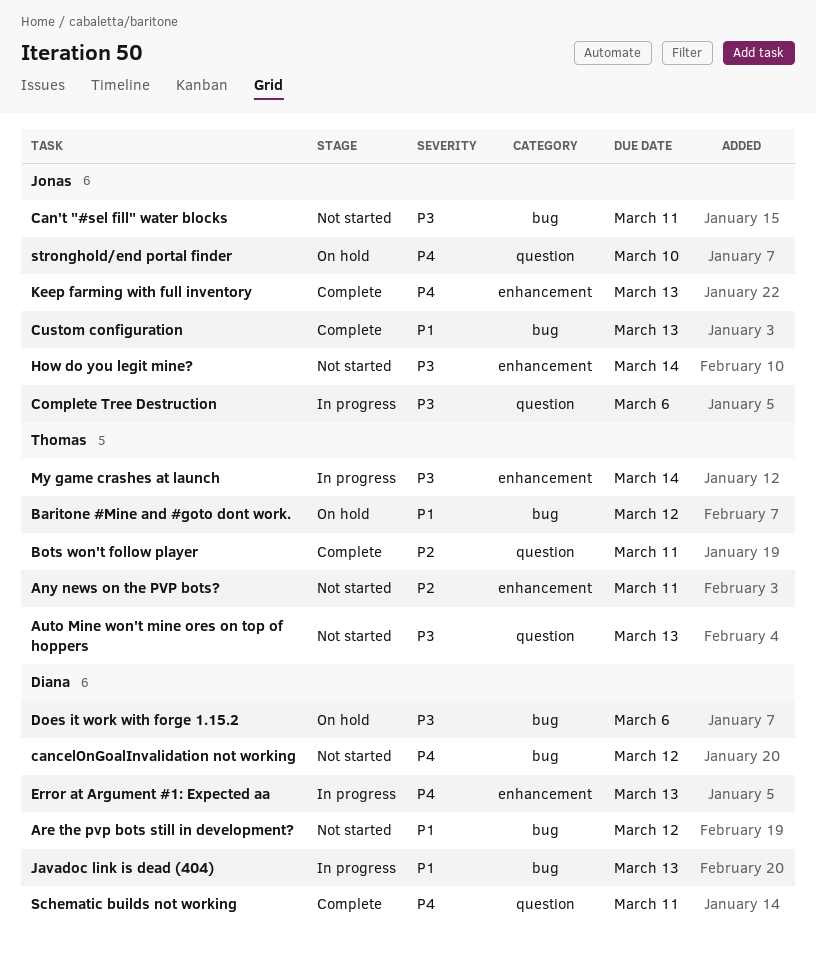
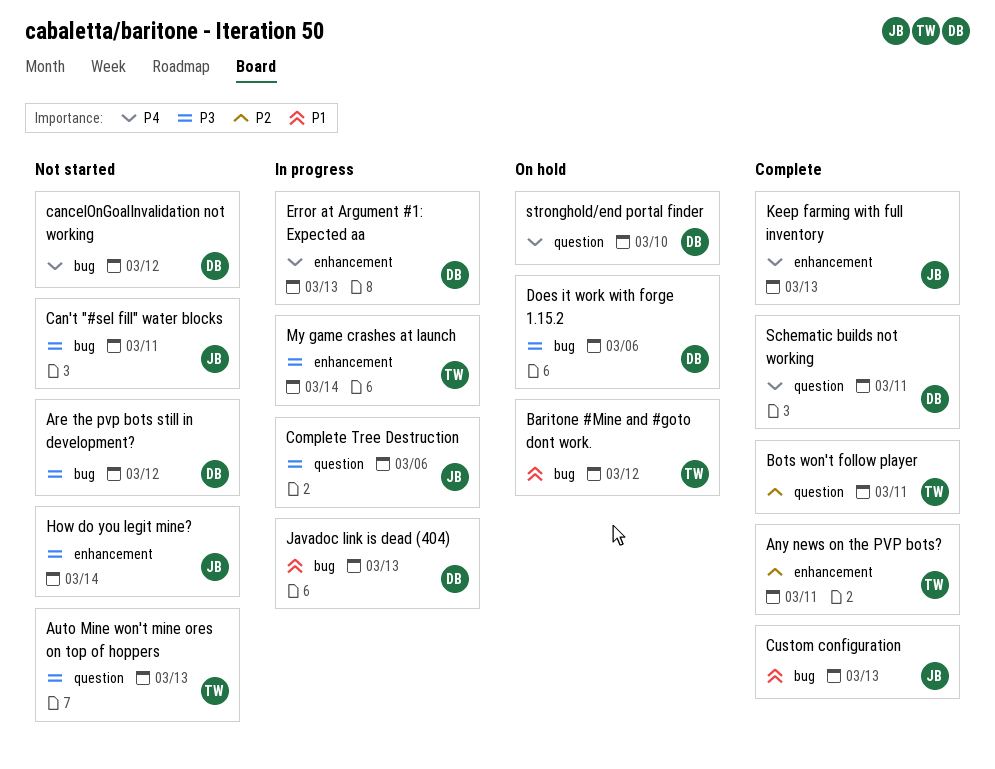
Any news on the PVP bots?, status: Not started -> Complete
Are the pvp bots still in development?, priority: P1 -> P3
stronghold/end portal finder, owner: Jonas -> Diana

